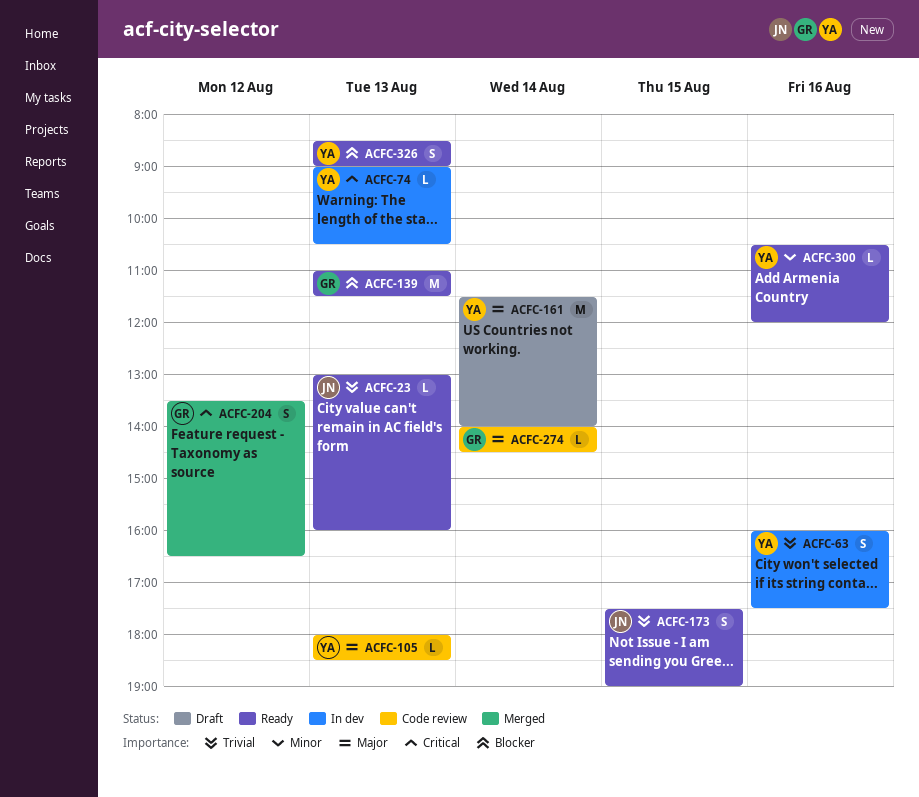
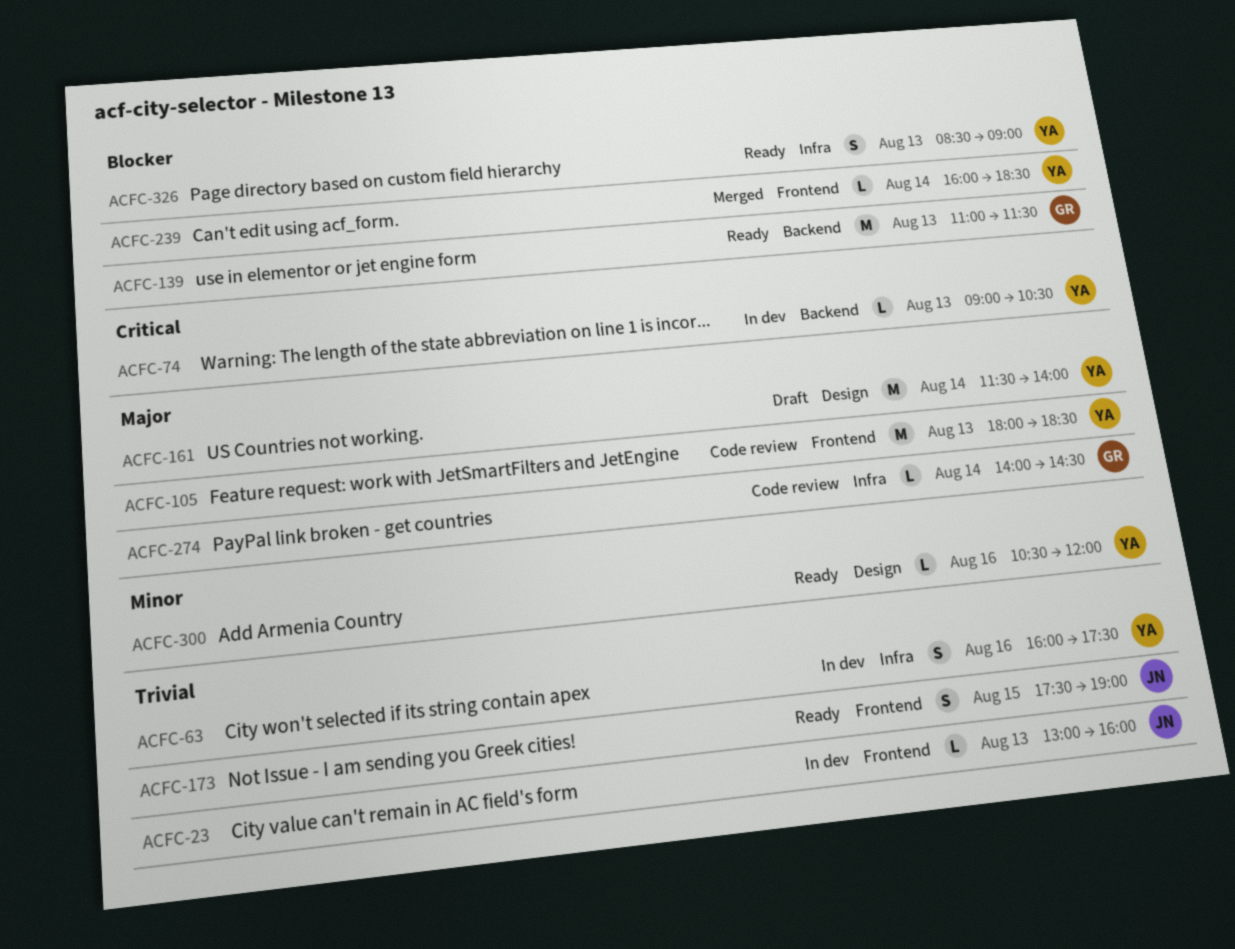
ACFC-23, status: Ready -> In dev
ACFC-105, estimate: L -> M
ACFC-204: present -> none
ACFC-239: none -> present

